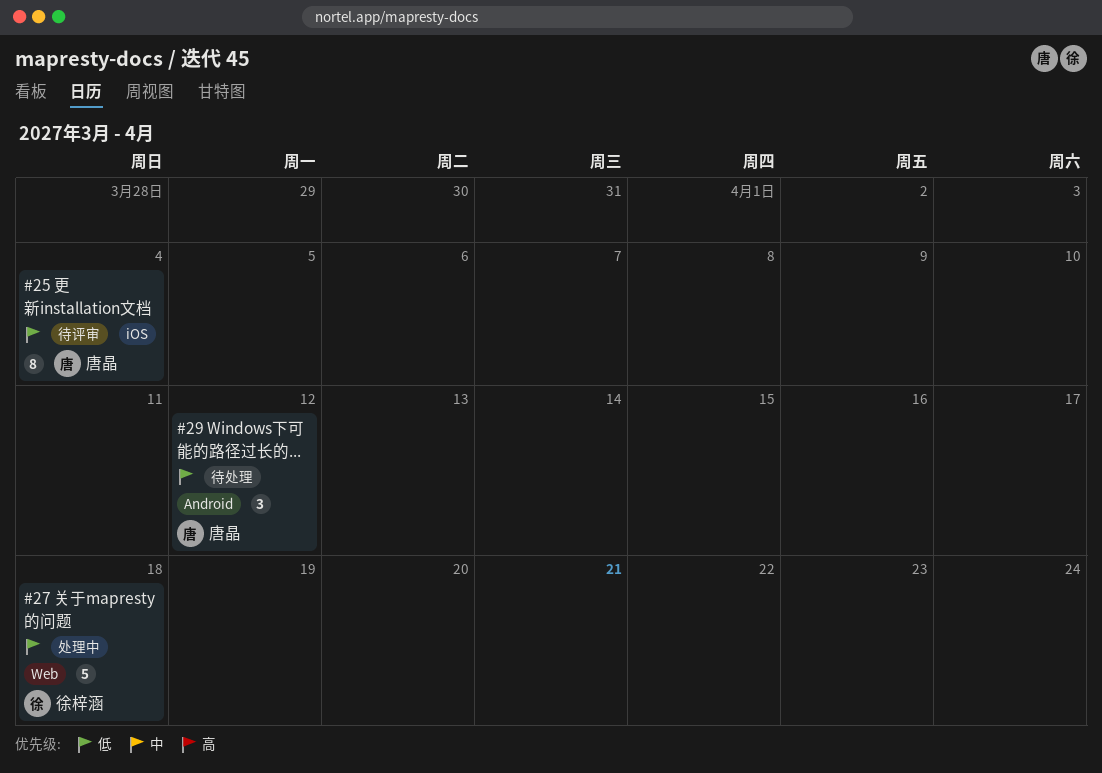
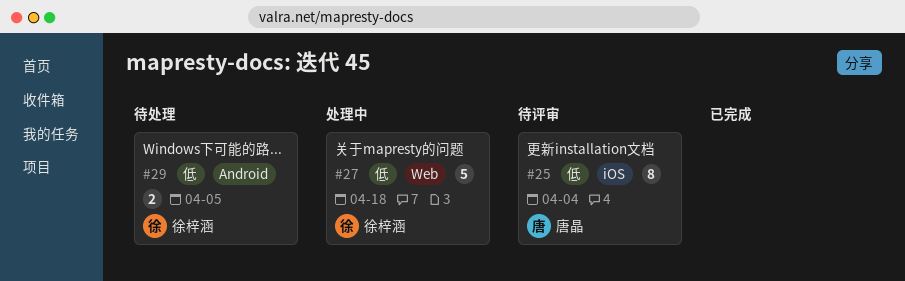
#29, owner: 唐晶 -> 徐梓涵
#29, estimate: 3 -> 2
#29, due: Apr 12 -> Apr 5

